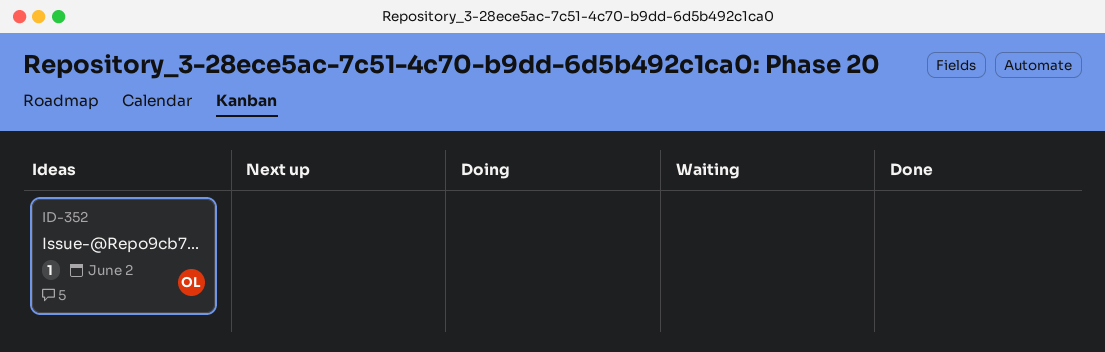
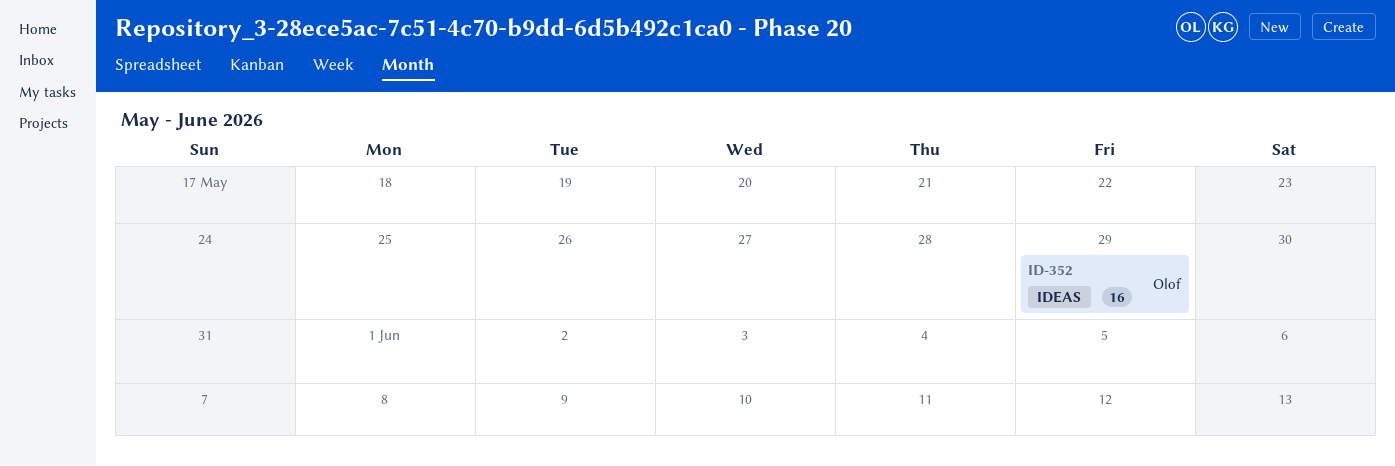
ID-352, estimate: 1 -> 16
ID-352, due: Jun 2 -> May 29

